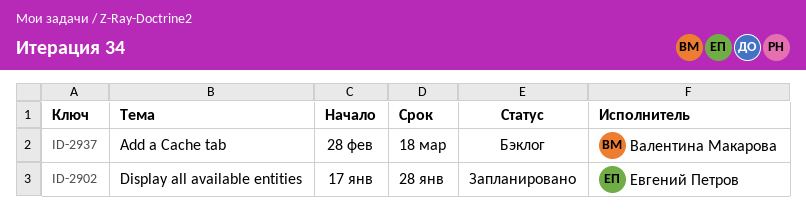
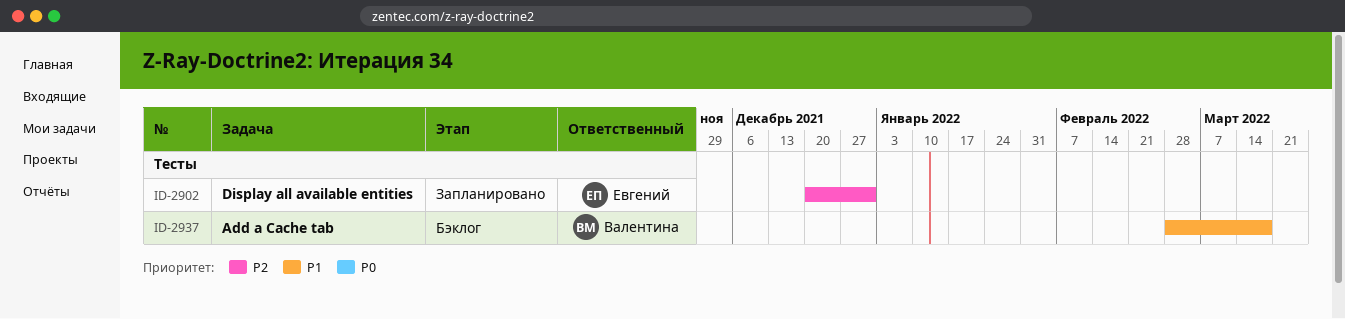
ID-2902, start: Jan 17 -> Dec 20
ID-2902, due: Jan 28 -> Dec 31

